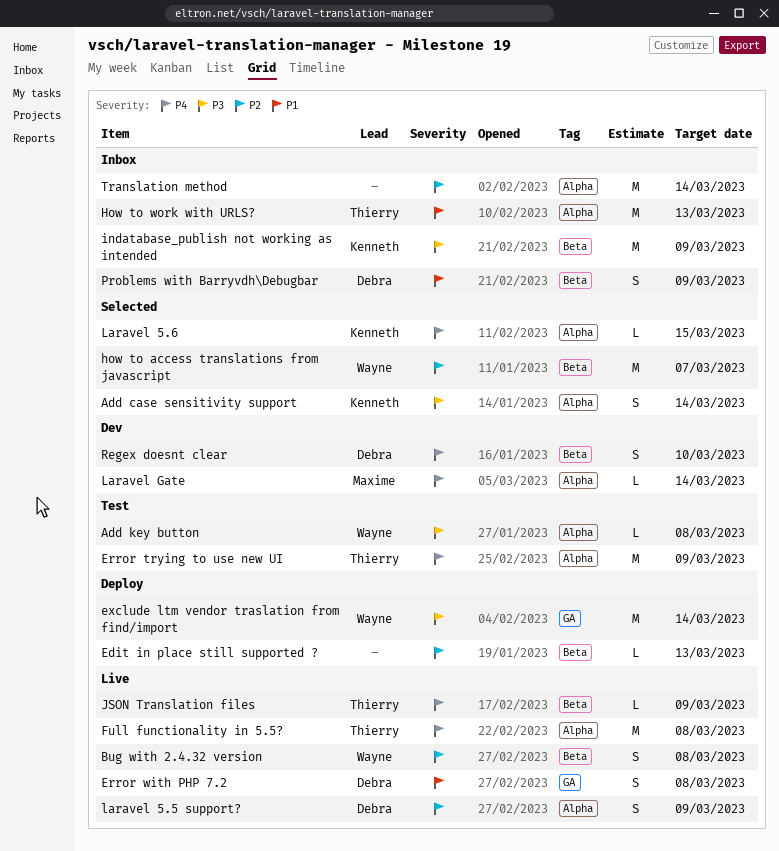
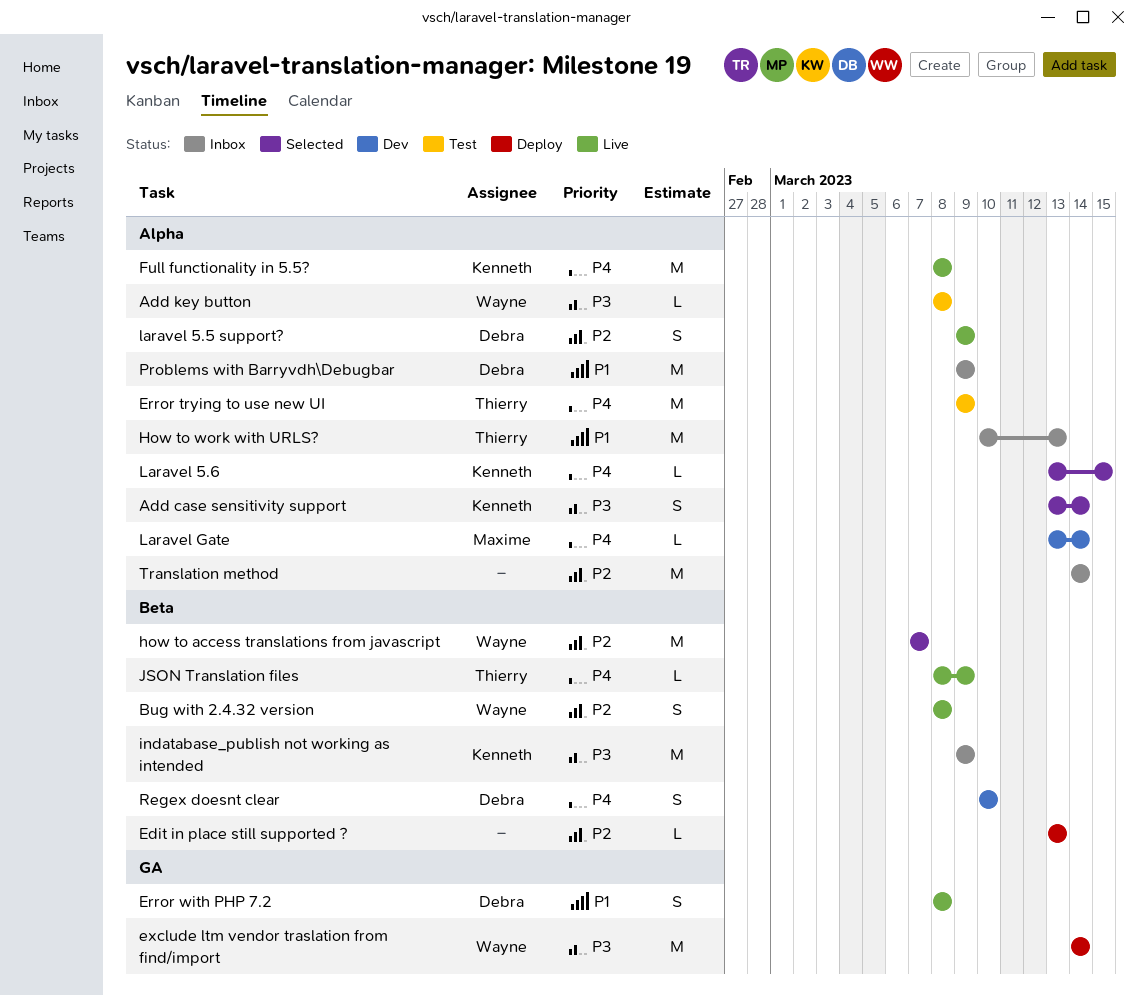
Full functionality in 5.5?, owner: Thierry -> Kenneth
Problems with Barryvdh\Debugbar, label: Beta -> Alpha
Problems with Barryvdh\Debugbar, estimate: S -> M

